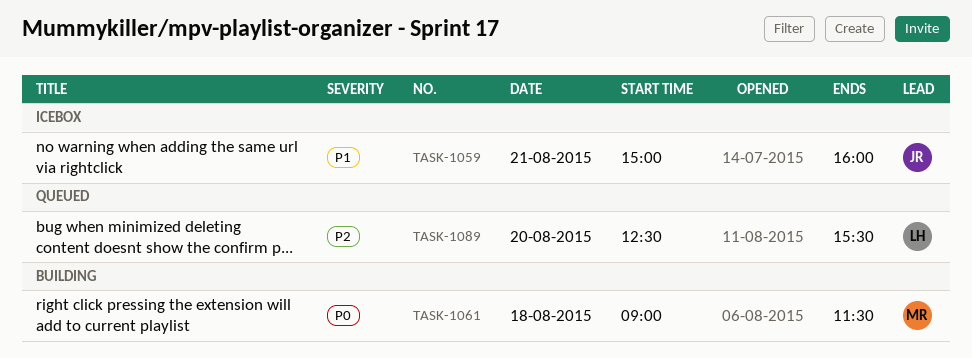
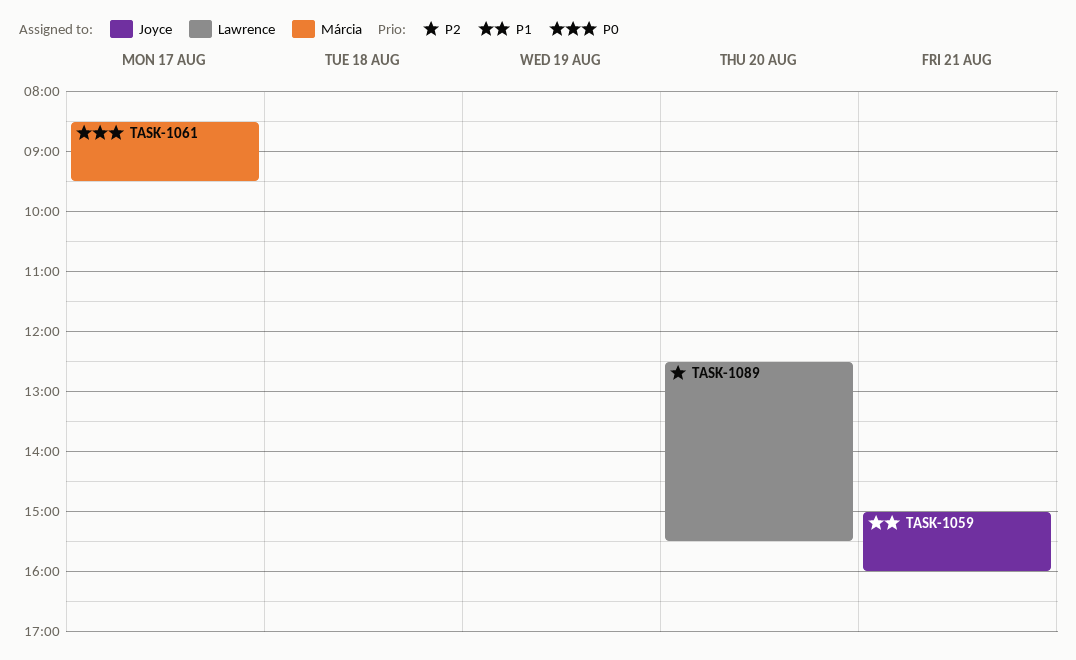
TASK-1061, day: Aug 18 -> Aug 17
TASK-1061, begins: 09:00 -> 08:30
TASK-1061, ends: 11:30 -> 09:30

